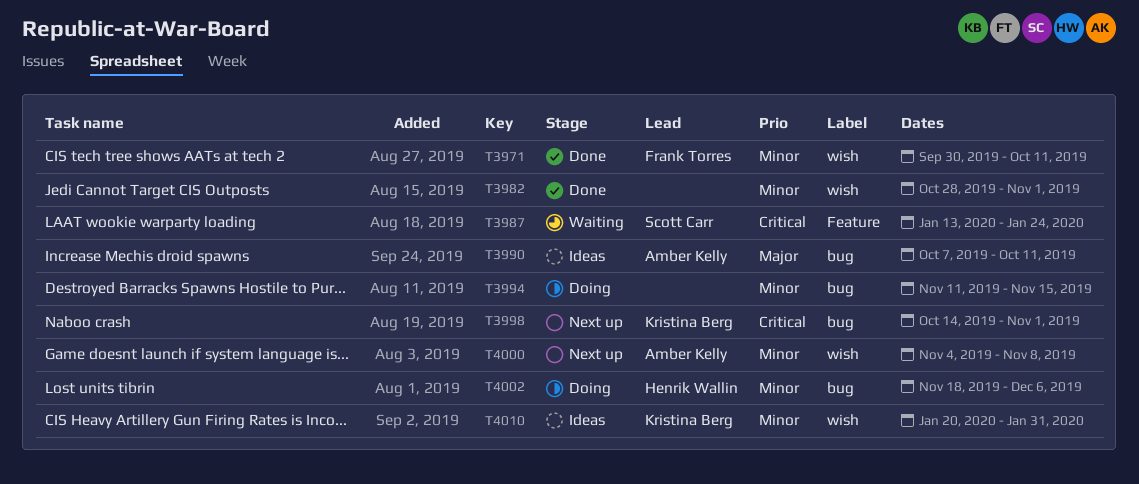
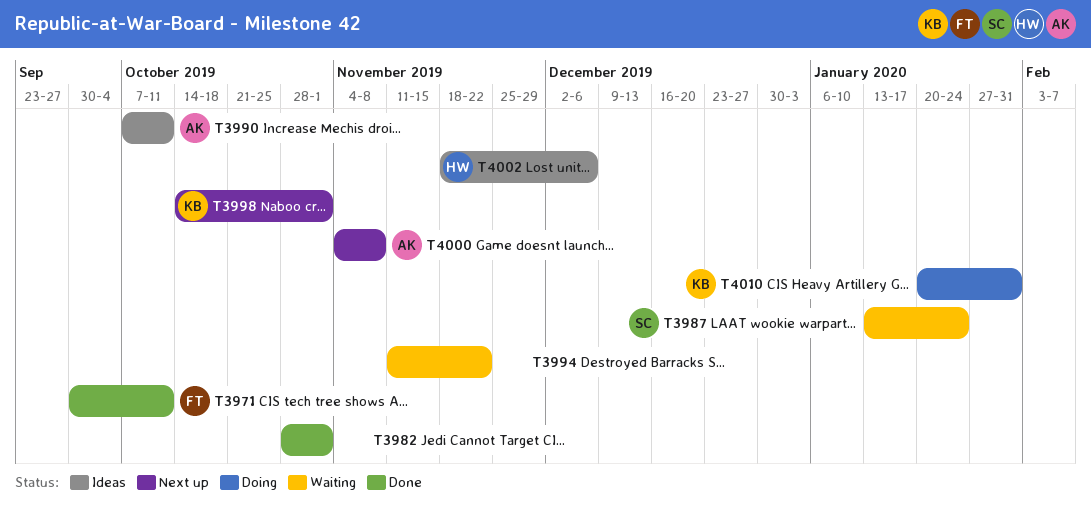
T3994, status: Doing -> Waiting
T3994, due: Nov 15 -> Nov 22
T4002, status: Doing -> Ideas
T4010, status: Ideas -> Doing

